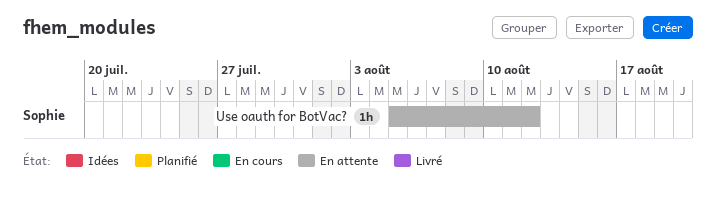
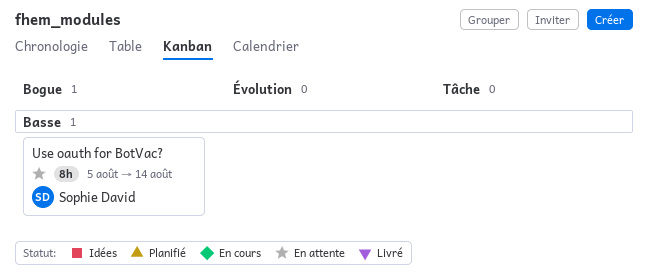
Use oauth for BotVac?, estimate: 1h -> 8h
Use oauth for BotVac?, due: Aug 12 -> Aug 14

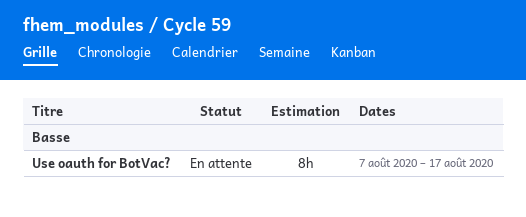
Use oauth for BotVac?, start: Aug 5 -> Aug 7
Use oauth for BotVac?, due: Aug 14 -> Aug 17

